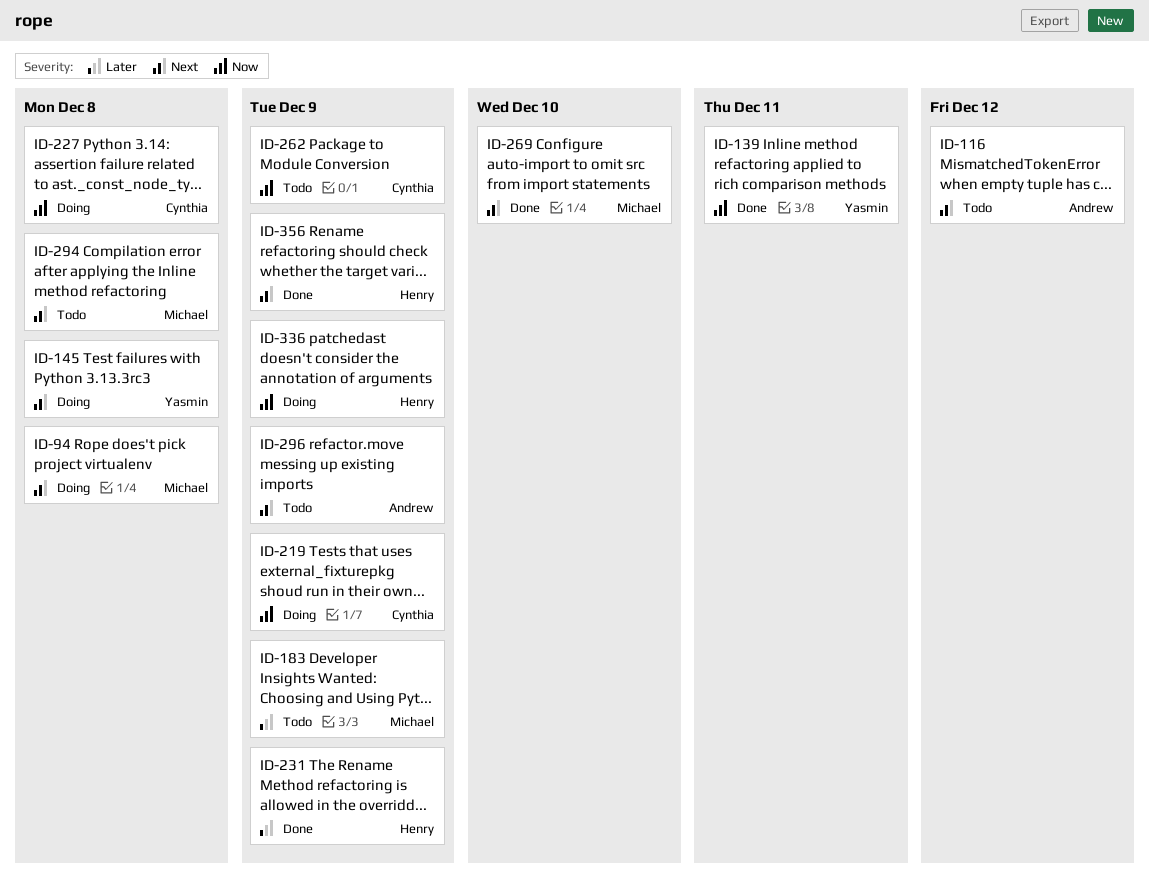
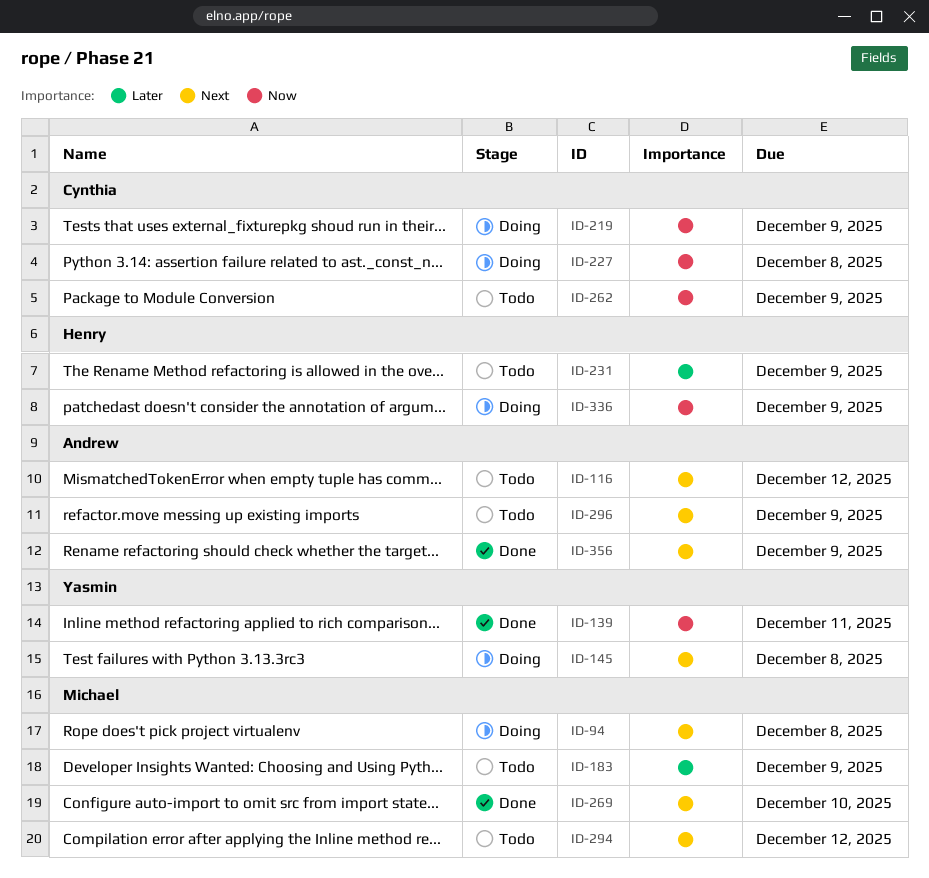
ID-231, status: Done -> Todo
ID-294, due: Dec 8 -> Dec 12
ID-356, owner: Henry -> Andrew

